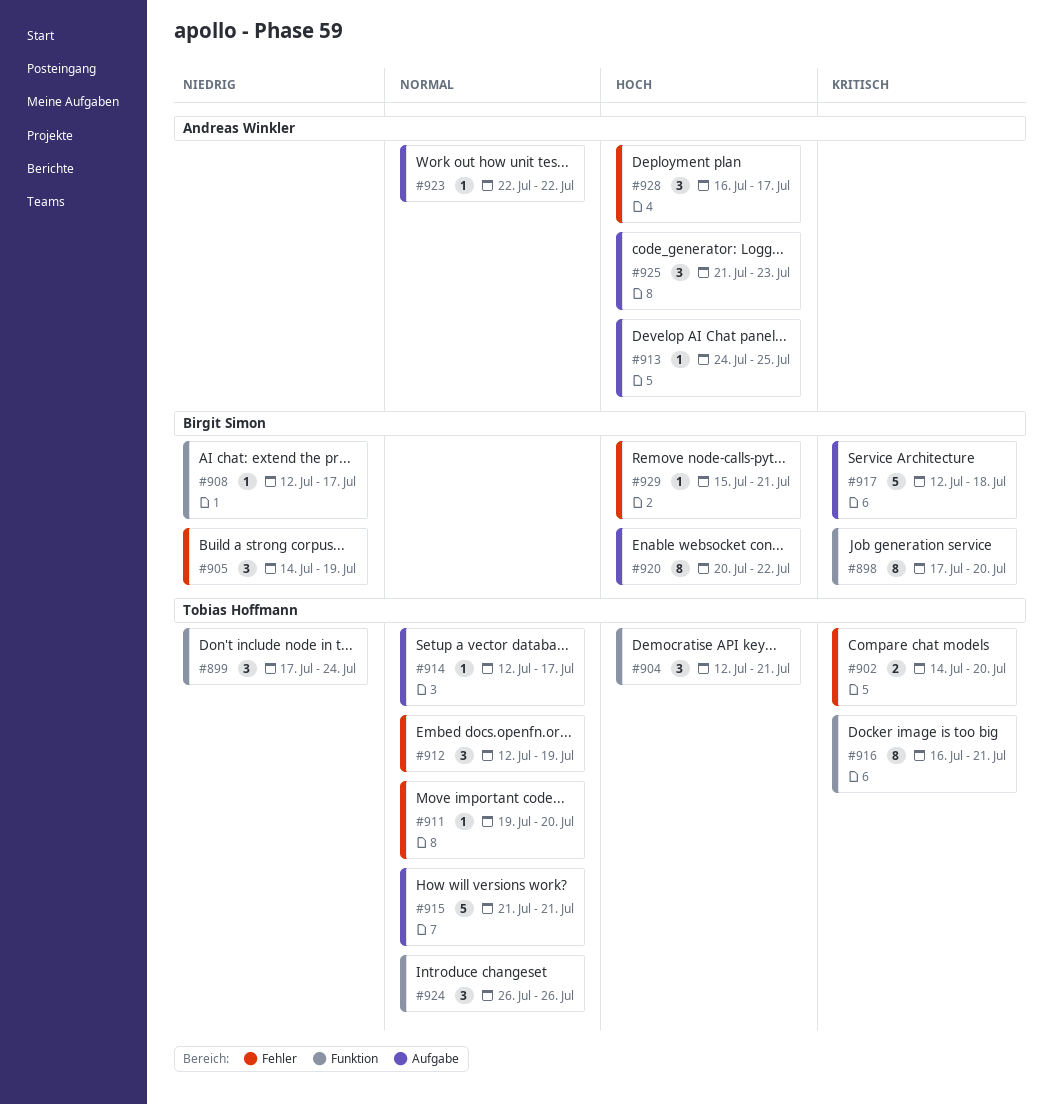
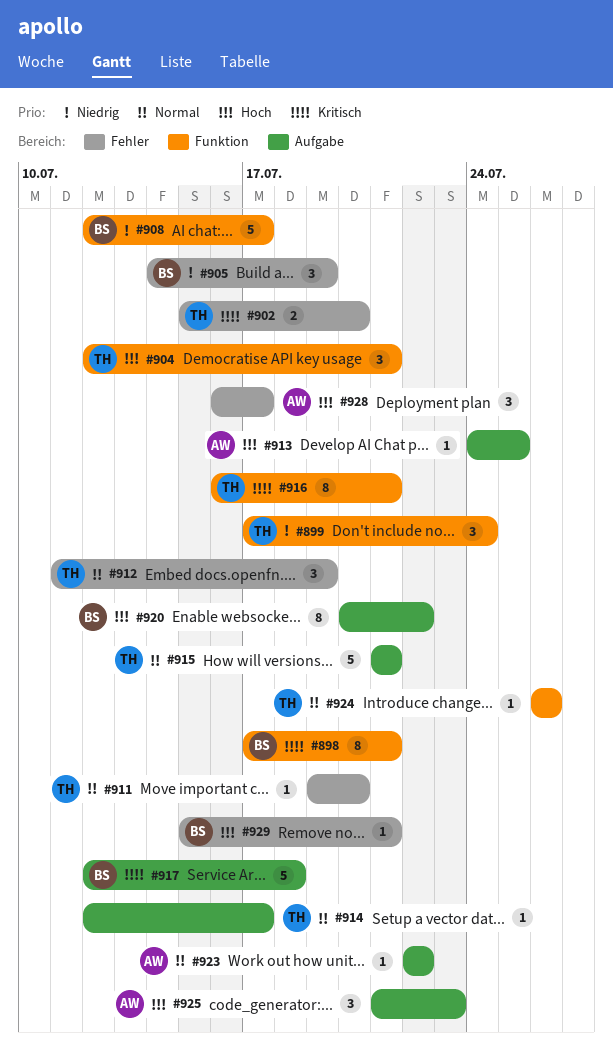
#898, due: Jul 20 -> Jul 21
#902, start: Jul 14 -> Jul 15
#908, estimate: 1 -> 5
#912, start: Jul 12 -> Jul 11
#924, estimate: 3 -> 1

